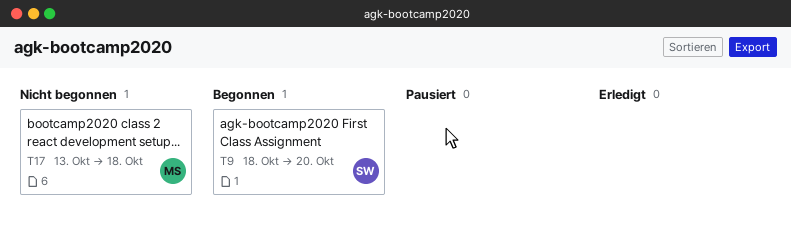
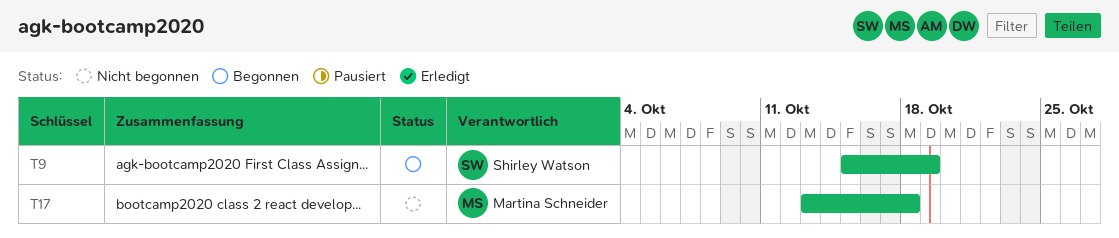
T9, start: Oct 18 -> Oct 15
T9, due: Oct 20 -> Oct 19

